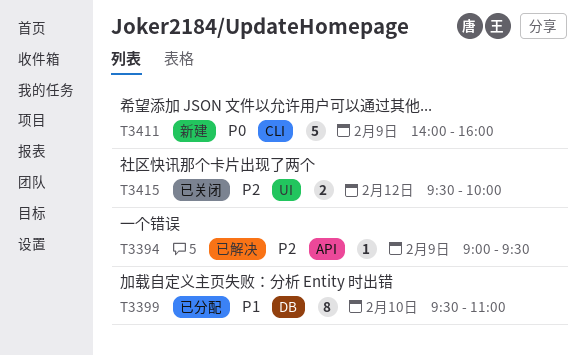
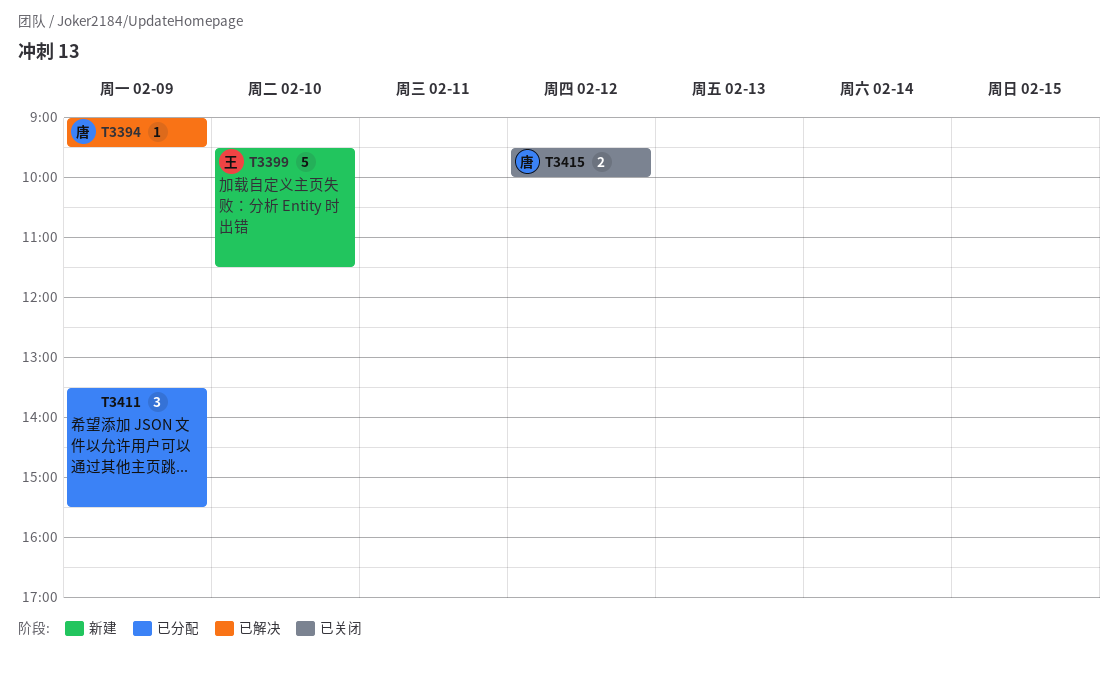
T3399, status: 已分配 -> 新建
T3399, estimate: 8 -> 5
T3399, ends: 11:00 -> 11:30
T3411, status: 新建 -> 已分配
T3411, estimate: 5 -> 3
T3411, begins: 14:00 -> 13:30
T3411, ends: 16:00 -> 15:30

